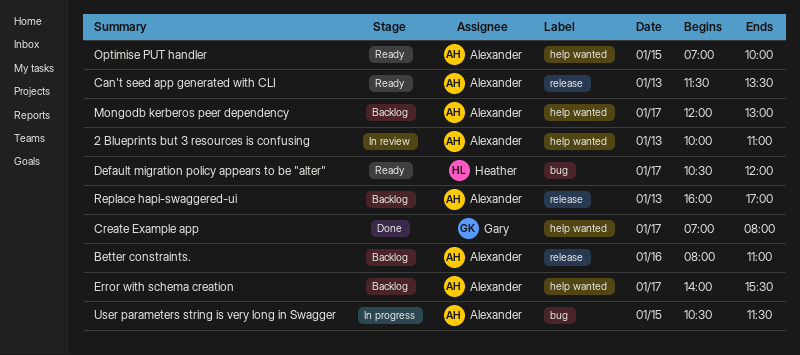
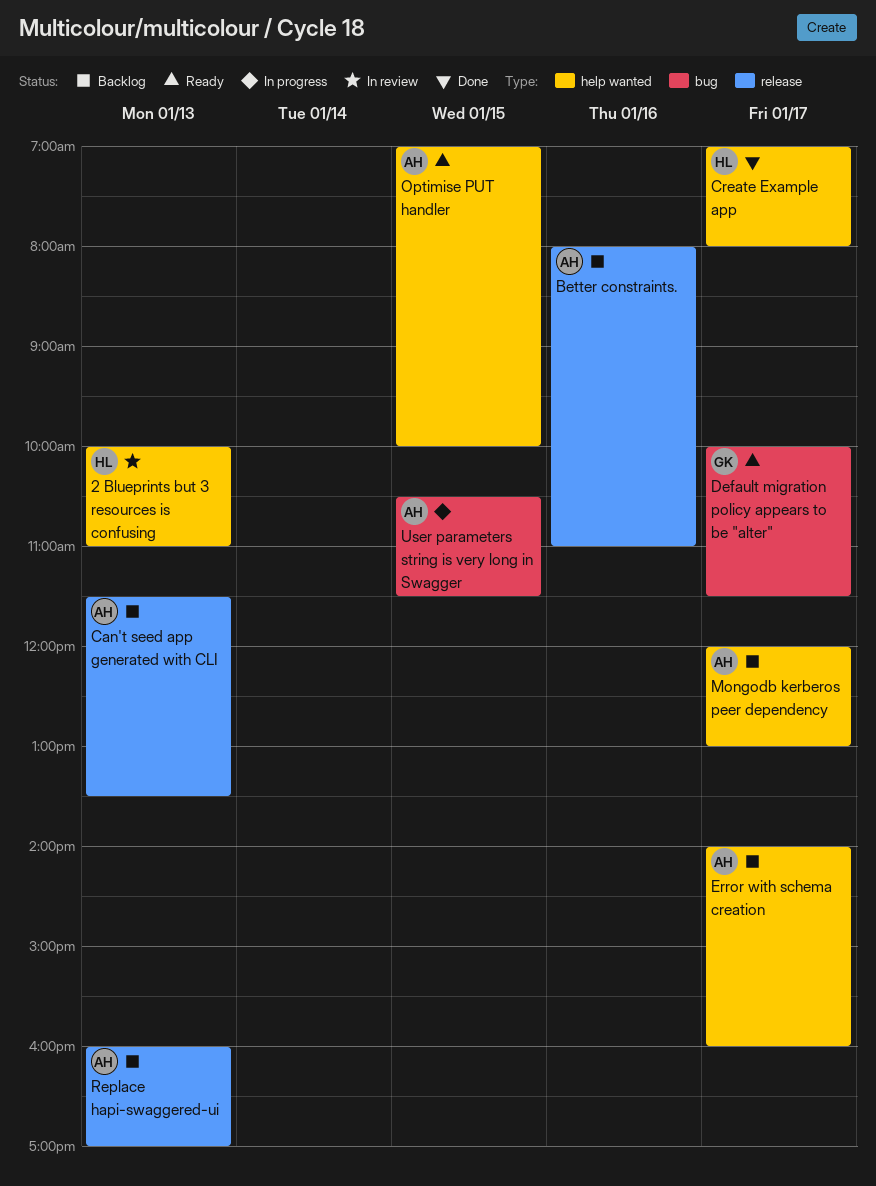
2 Blueprints but 3 resources is confusing, owner: Alexander -> Heather
Can't seed app generated with CLI, status: Ready -> Backlog
Create Example app, owner: Gary -> Heather
Default migration policy appears to be "alter", owner: Heather -> Gary
Default migration policy appears to be "alter", begins: 10:30 -> 10:00
Default migration policy appears to be "alter", ends: 12:00 -> 11:30
Error with schema creation, ends: 15:30 -> 16:00

